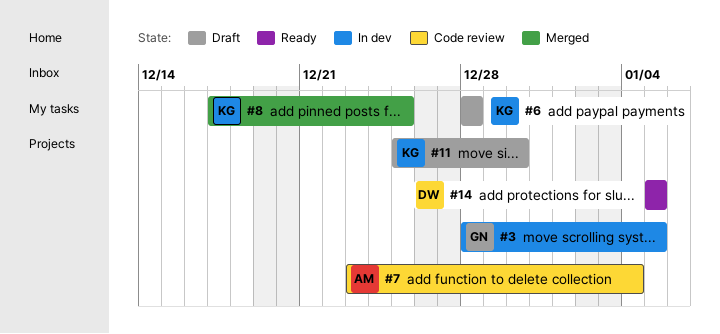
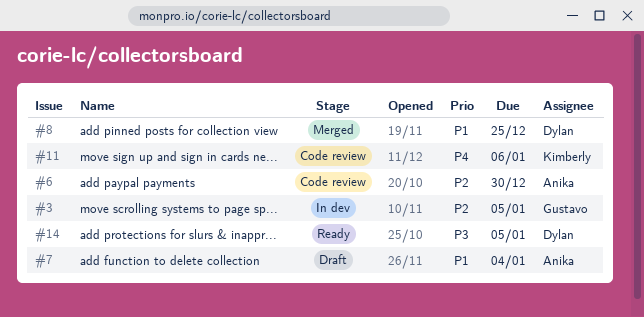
#6, status: Draft -> Code review
#6, owner: Kimberly -> Anika
#6, due: Dec 28 -> Dec 30
#7, status: Code review -> Draft
#8, owner: Kimberly -> Dylan
#11, status: Draft -> Code review
#11, due: Dec 30 -> Jan 6

